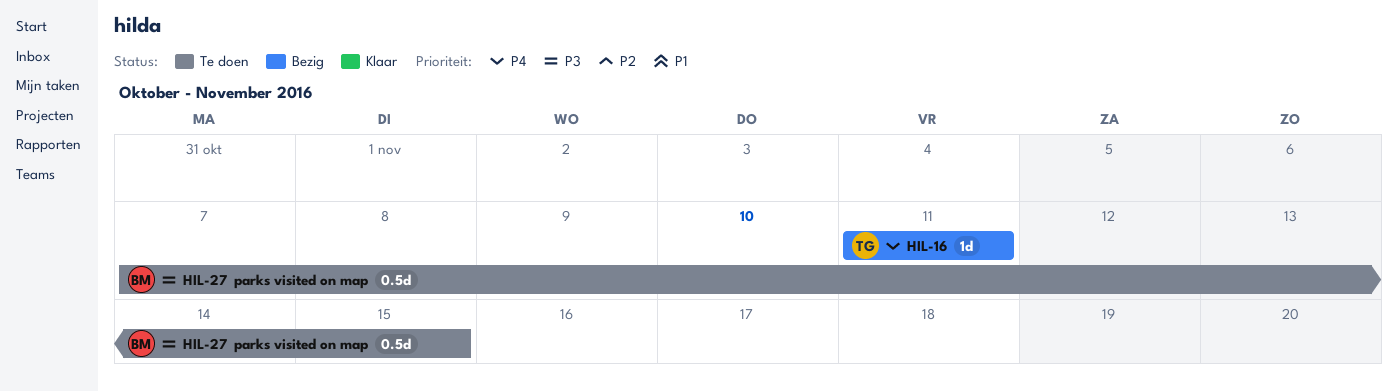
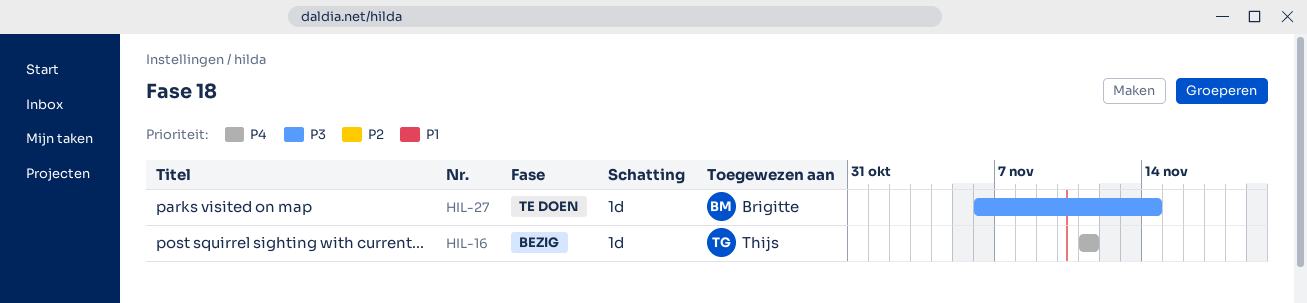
HIL-27, estimate: 0.5d -> 1d
HIL-27, start: Nov 7 -> Nov 6
HIL-27, due: Nov 15 -> Nov 14

